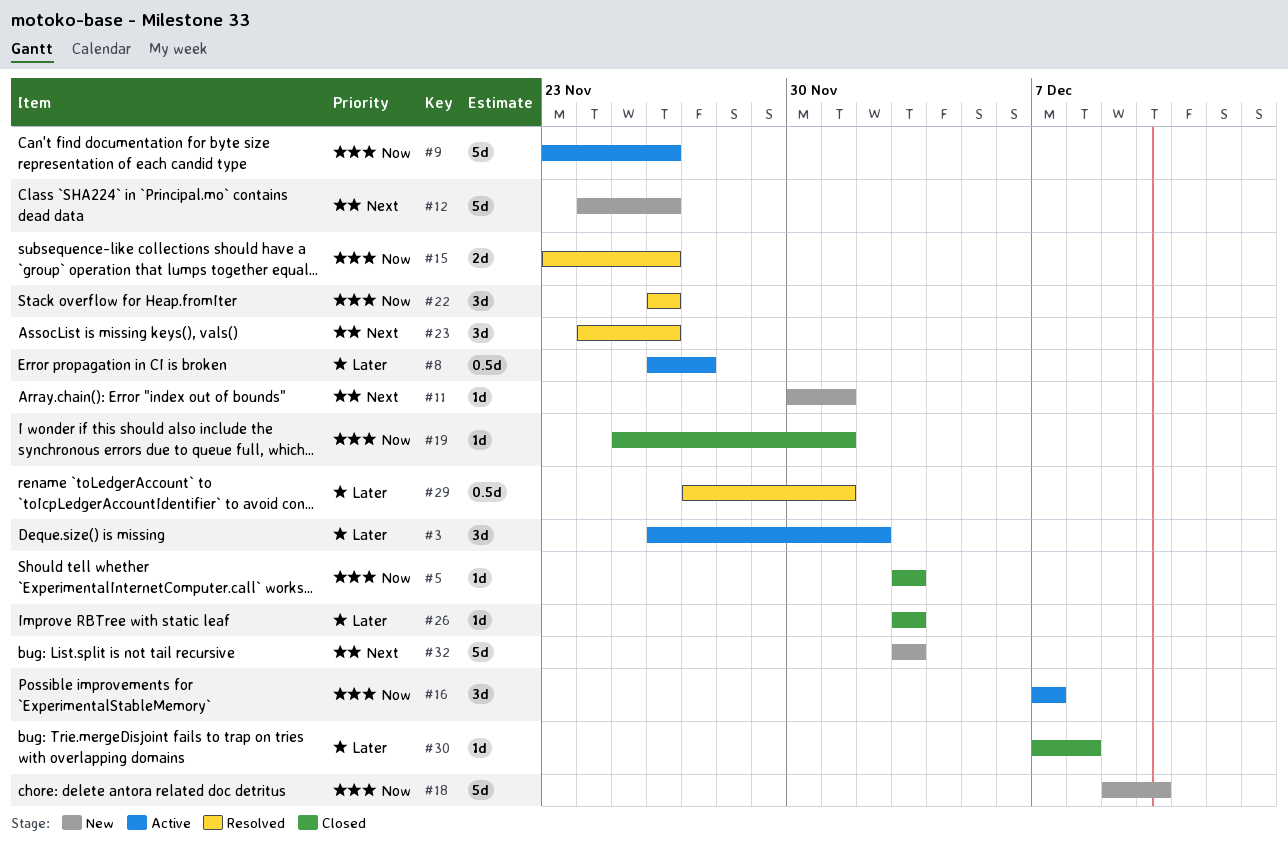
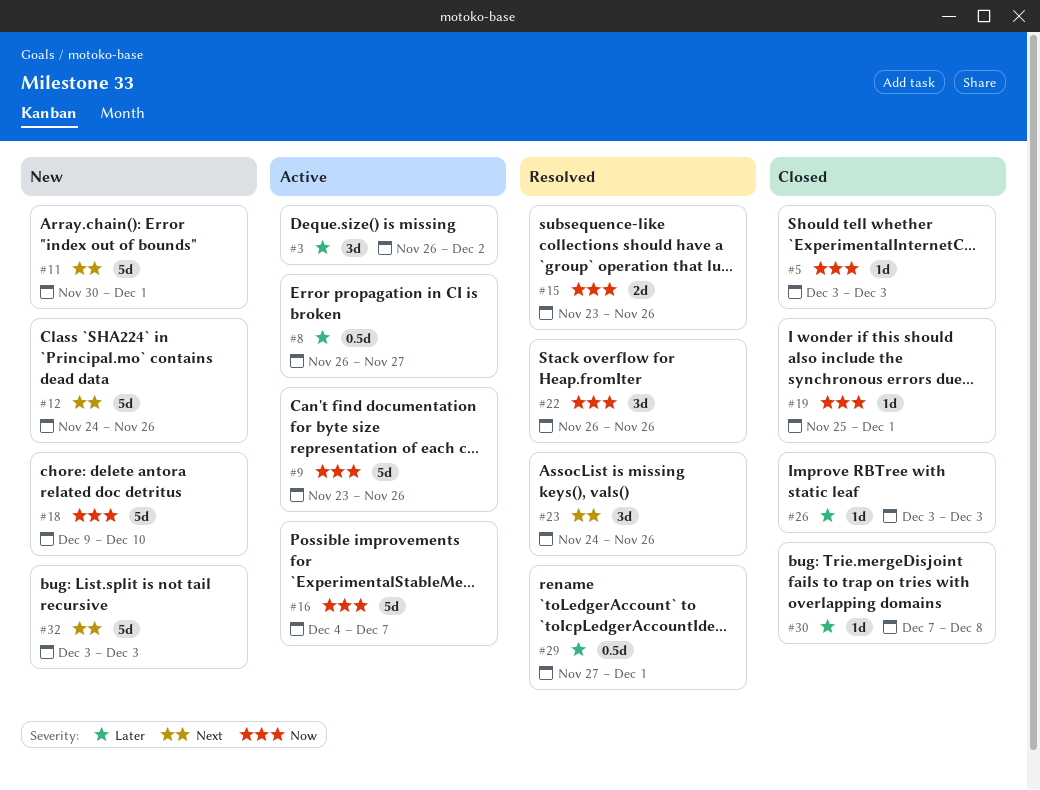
#11, estimate: 1d -> 5d
#16, estimate: 3d -> 5d
#16, start: Dec 7 -> Dec 4

